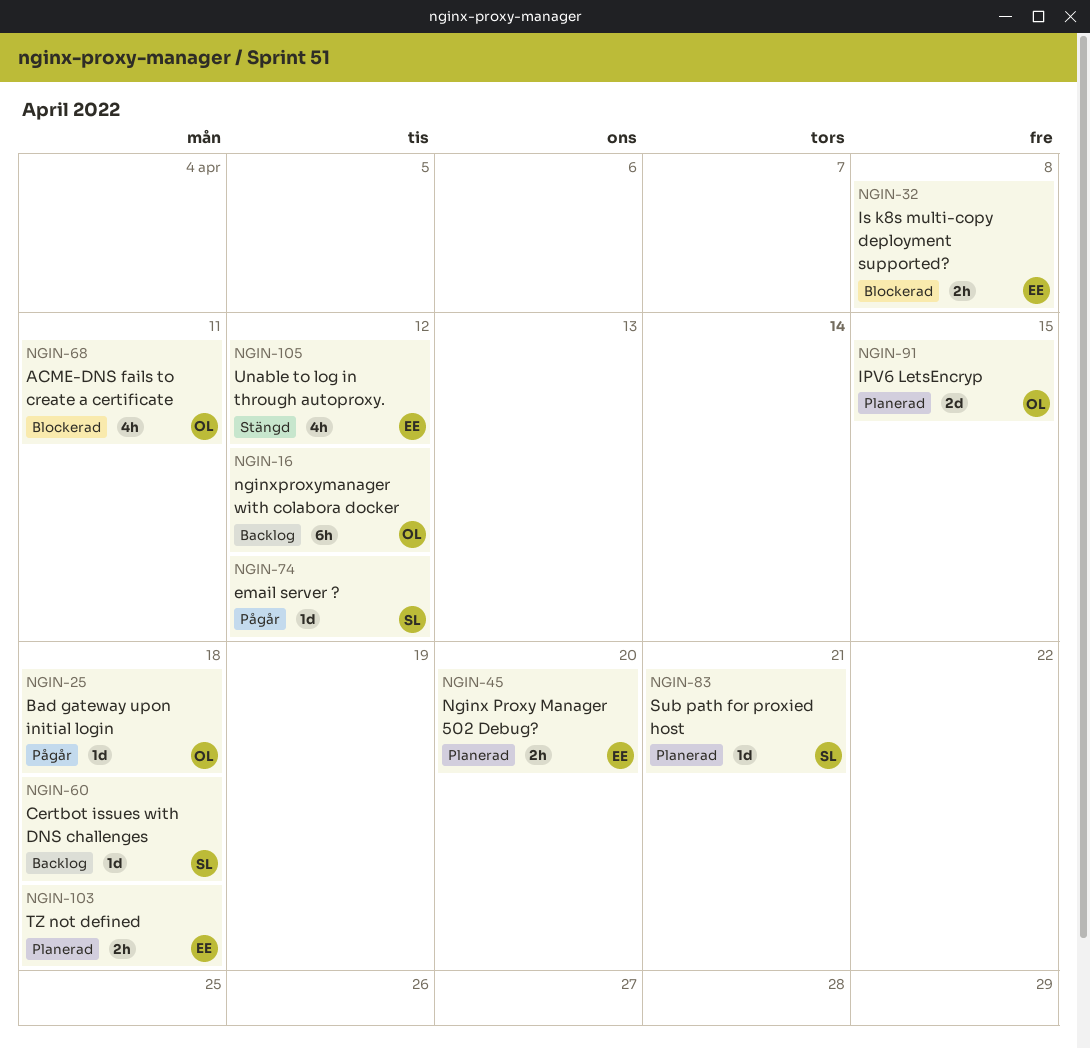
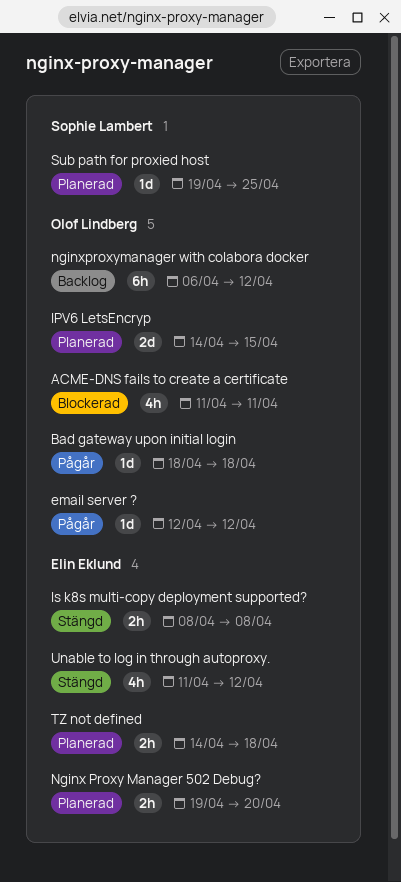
Certbot issues with DNS challenges: present -> none
email server ?, owner: Sophie Lambert -> Olof Lindberg
Is k8s multi-copy deployment supported?, status: Blockerad -> Stängd
Sub path for proxied host, due: Apr 21 -> Apr 25

